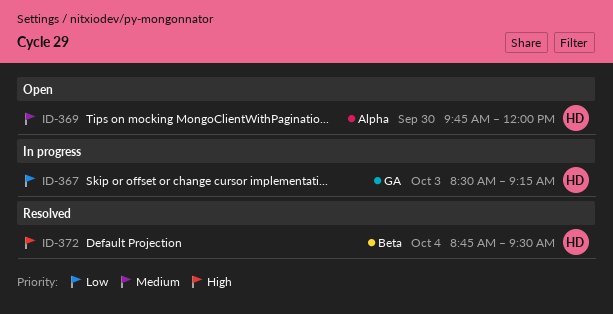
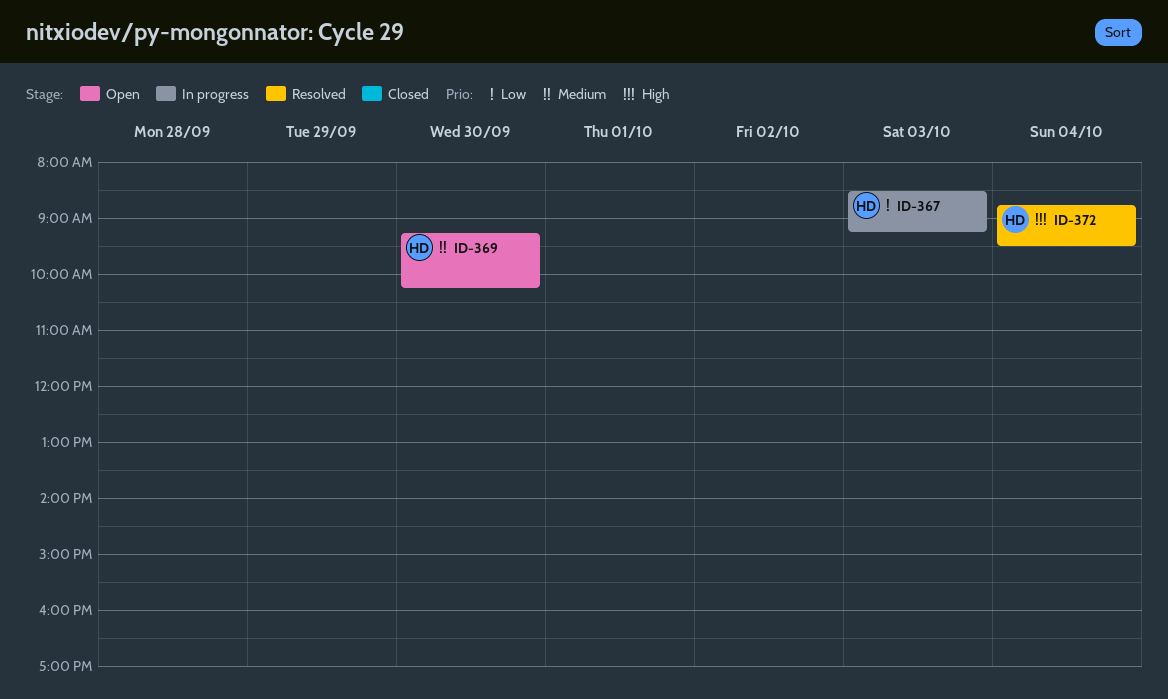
ID-369, begins: 09:45 -> 09:15
ID-369, ends: 12:00 -> 10:15

